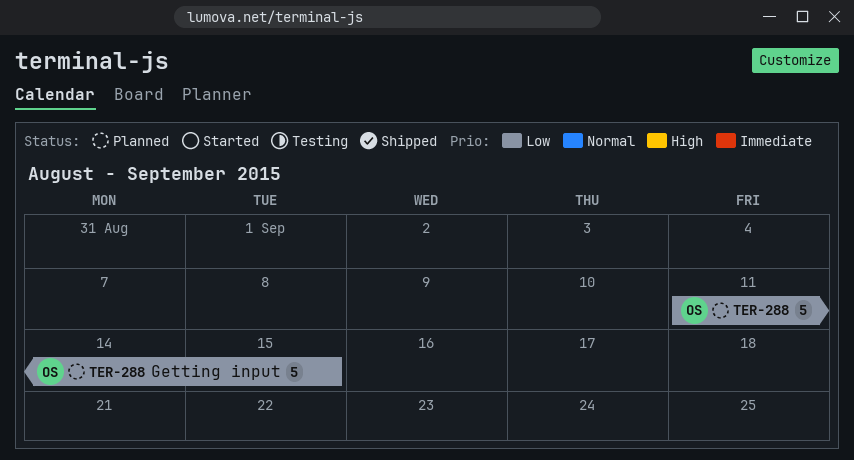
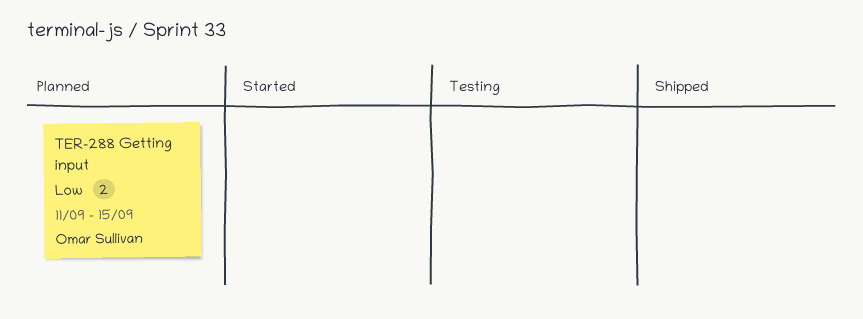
TER-288, estimate: 5 -> 2

